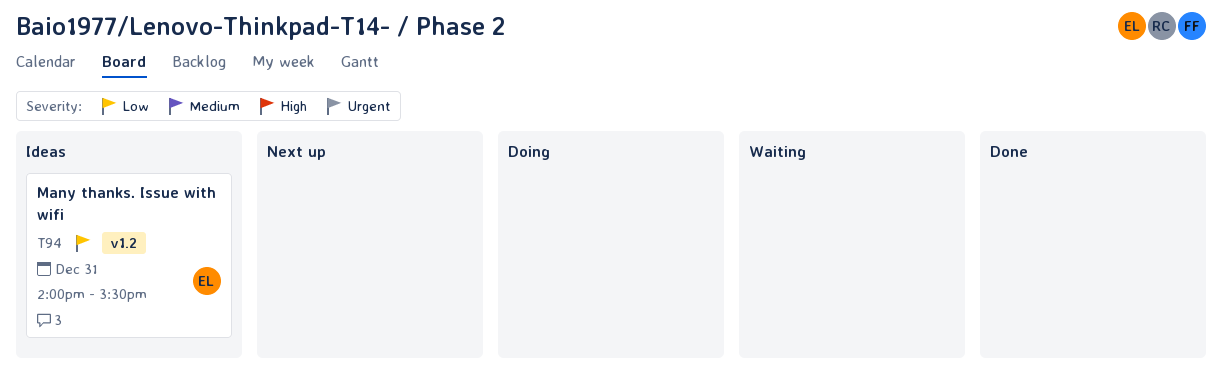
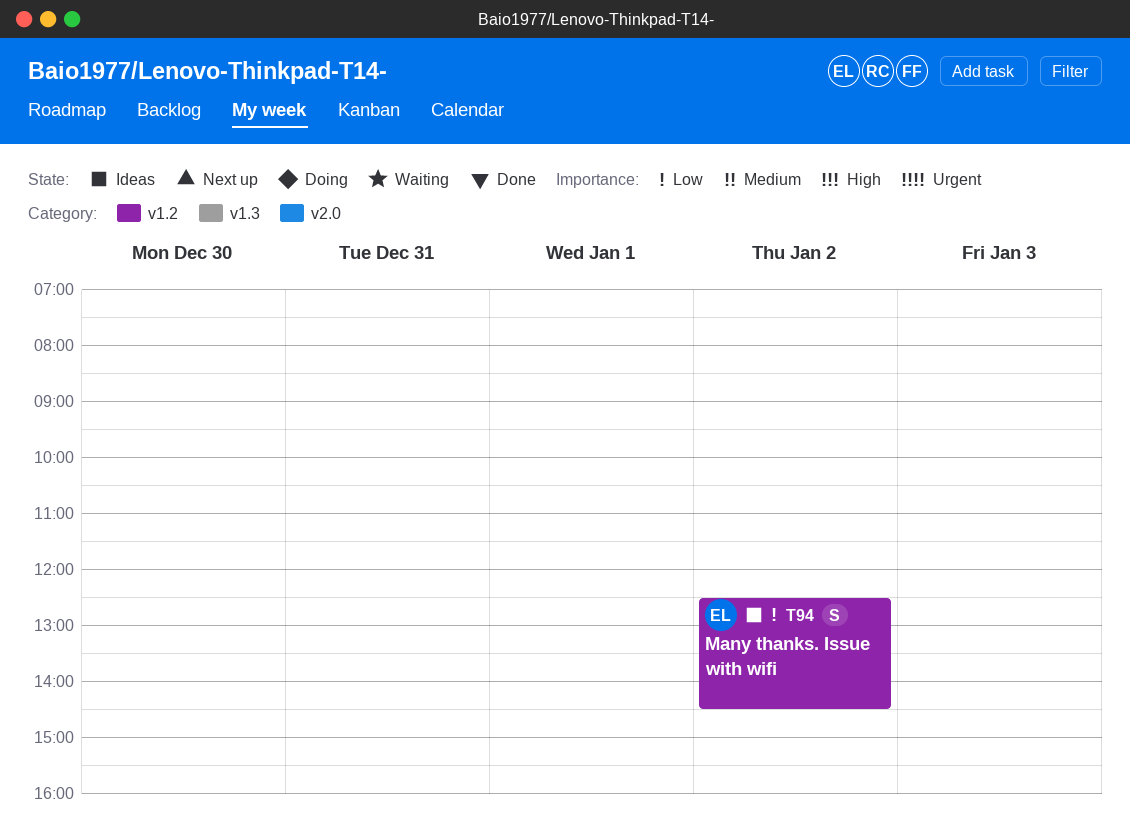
T94, day: Dec 31 -> Jan 2
T94, begins: 14:00 -> 12:30
T94, ends: 15:30 -> 14:30

